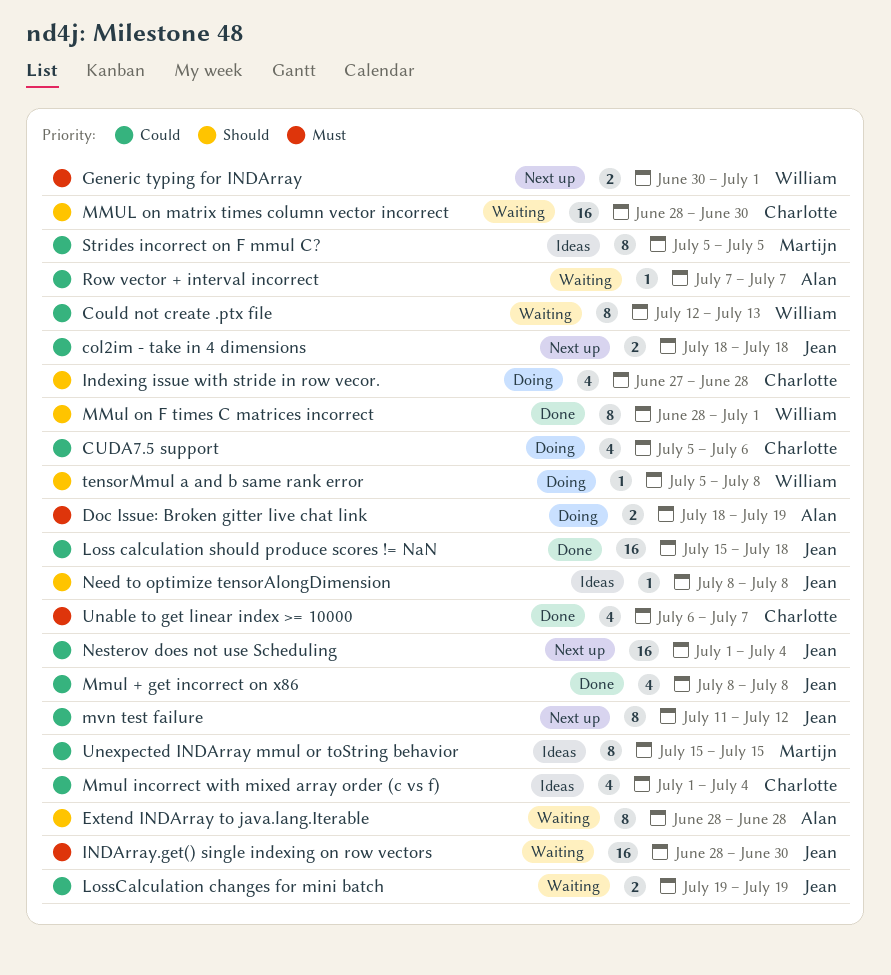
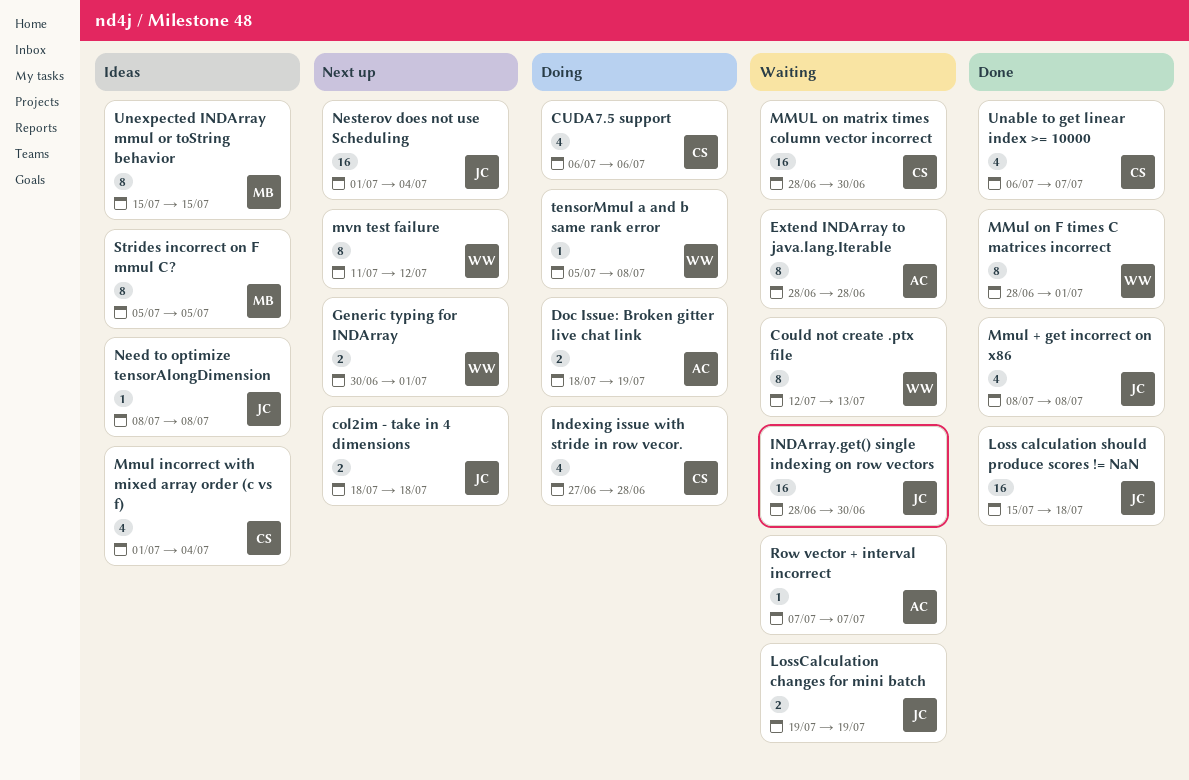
CUDA7.5 support, start: Jul 5 -> Jul 6
mvn test failure, owner: Jean -> William

